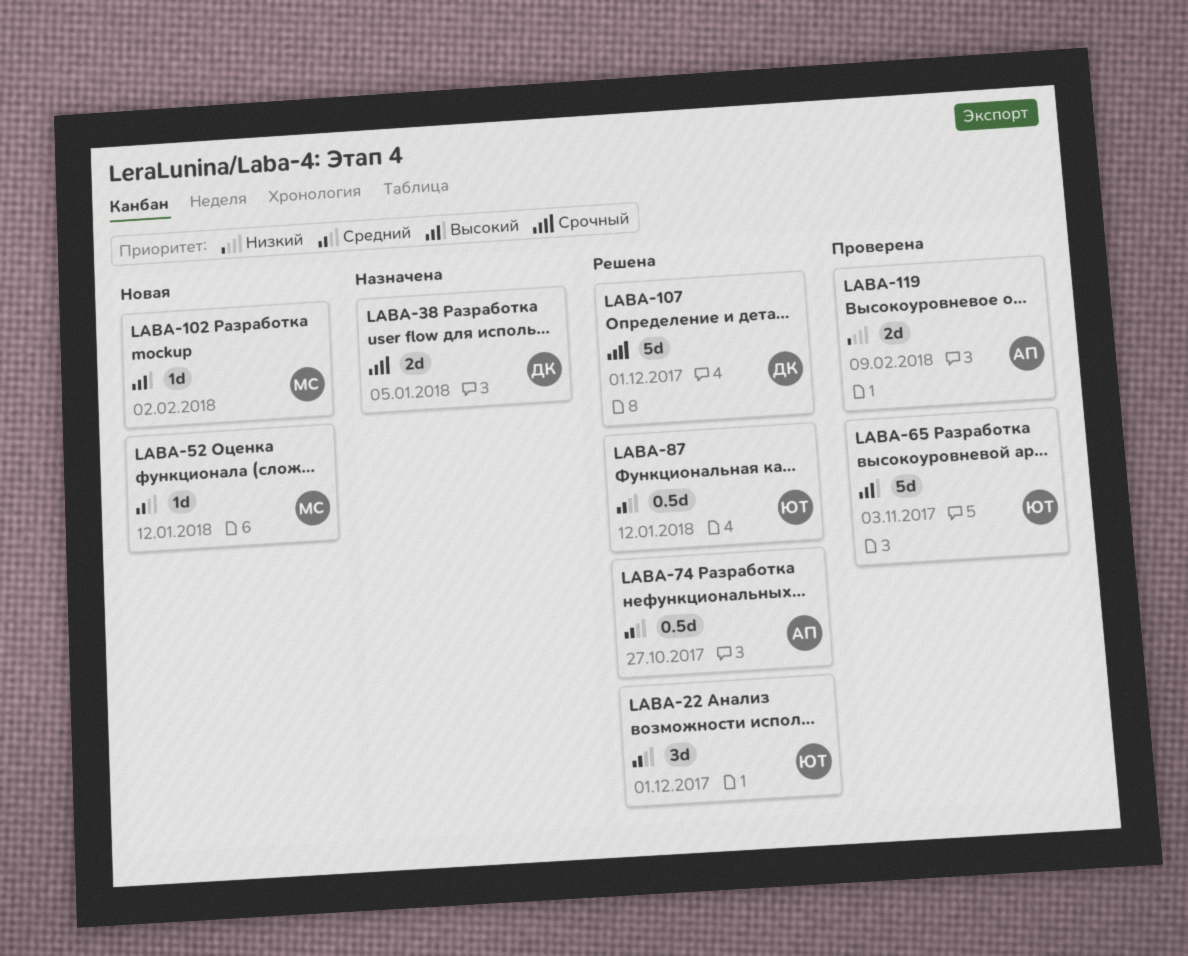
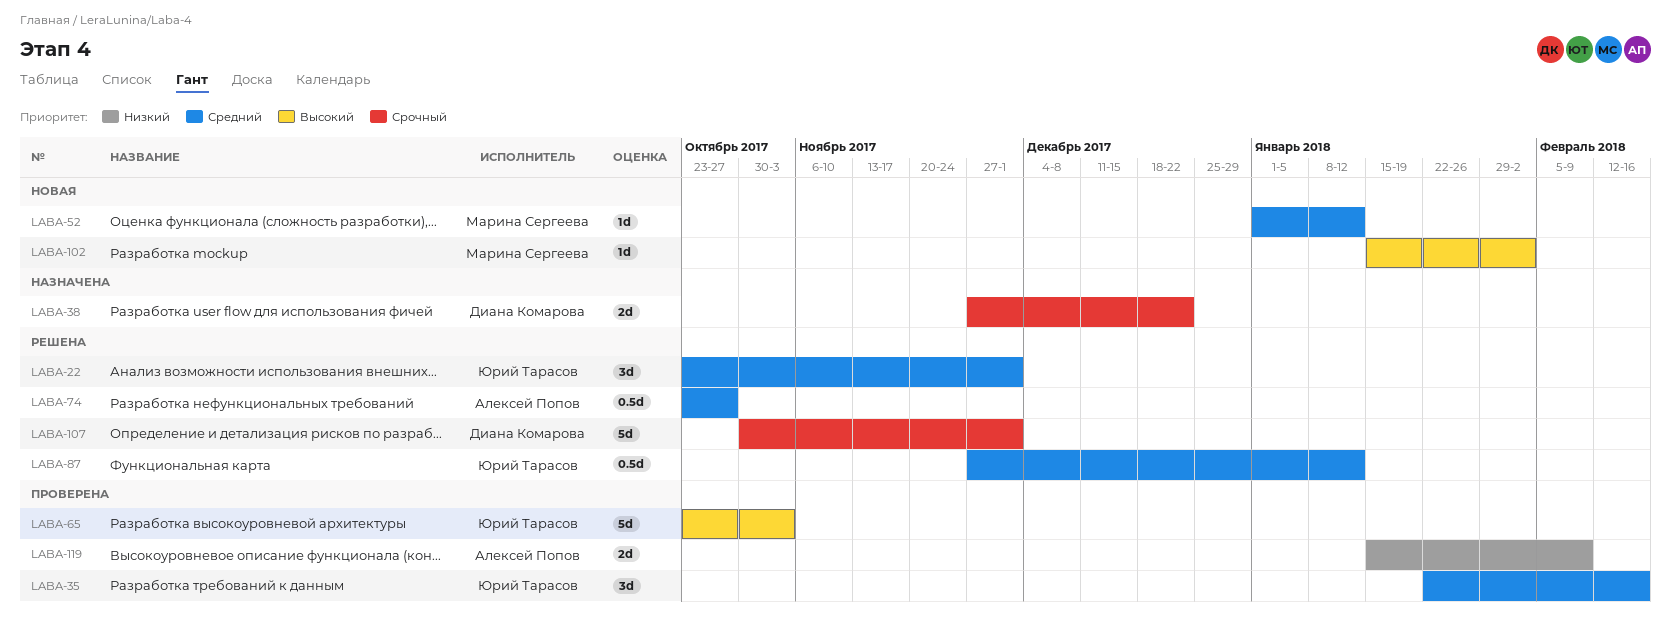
LABA-35: none -> present
LABA-38, due: Jan 5 -> Dec 22

